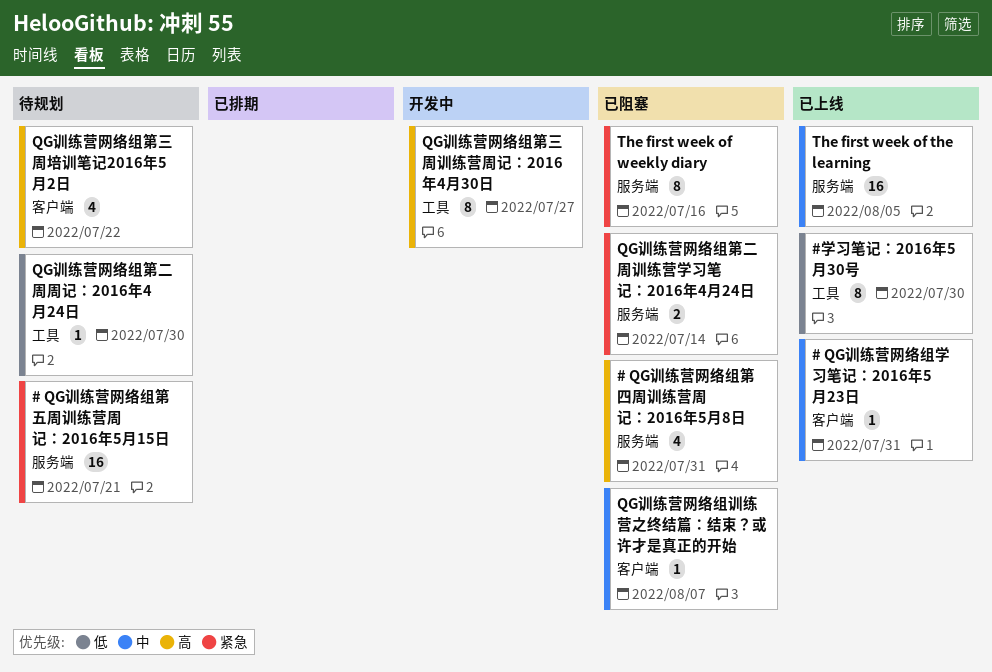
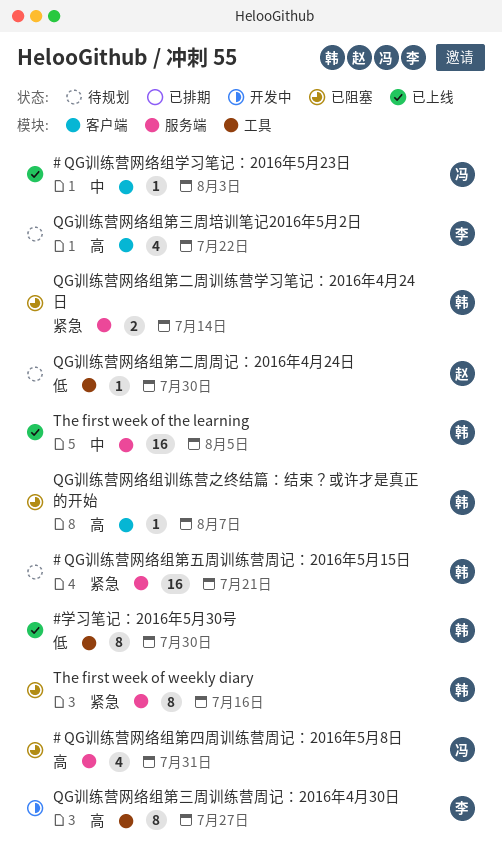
# QG训练营网络组学习笔记：2016年5月23日, due: Jul 31 -> Aug 3
QG训练营网络组训练营之终结篇：结束？或许才是真正的开始, priority: 中 -> 高

